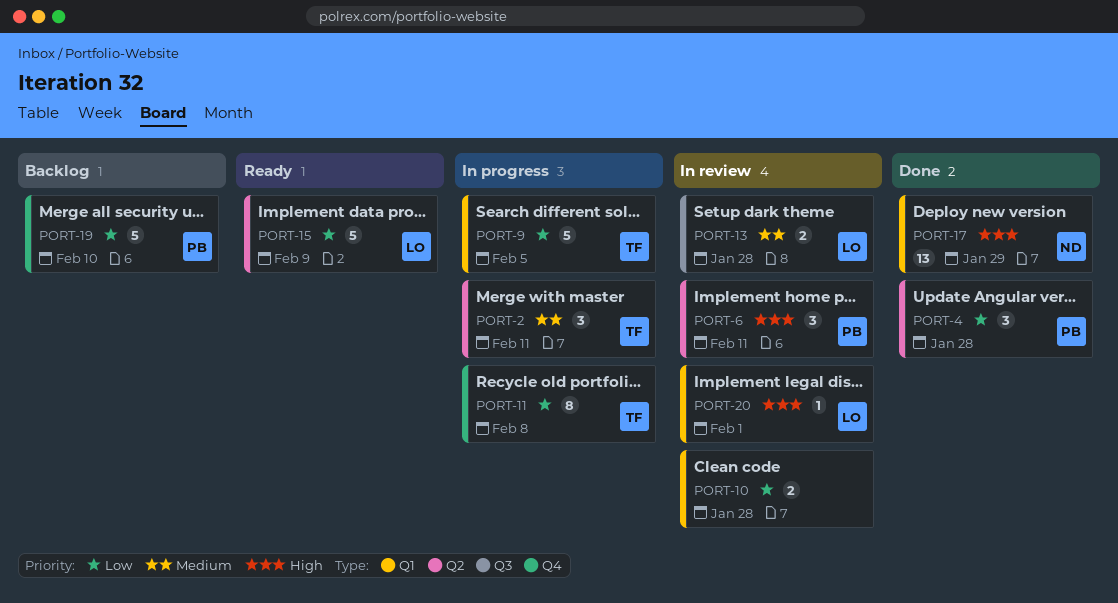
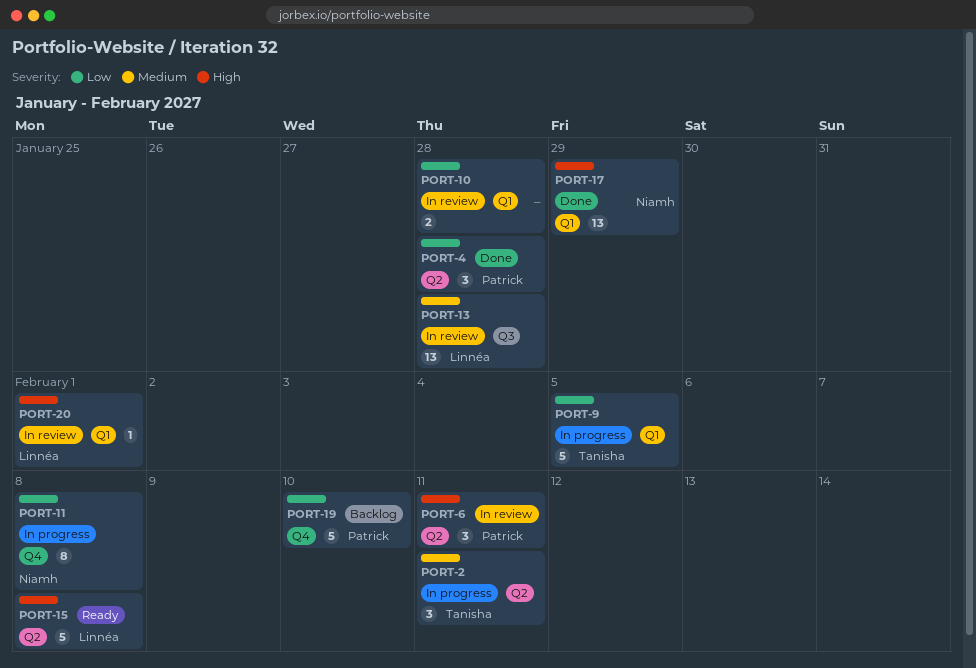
PORT-11, owner: Tanisha -> Niamh
PORT-13, estimate: 2 -> 13
PORT-15, priority: Low -> High
PORT-15, due: Feb 9 -> Feb 8

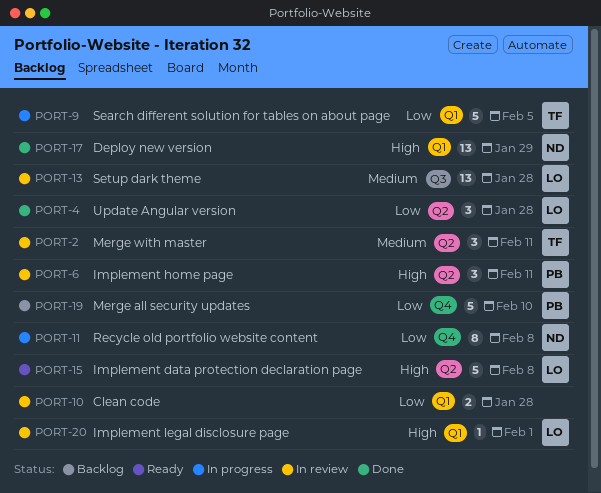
PORT-2, status: In progress -> In review
PORT-4, owner: Patrick -> Linnéa

